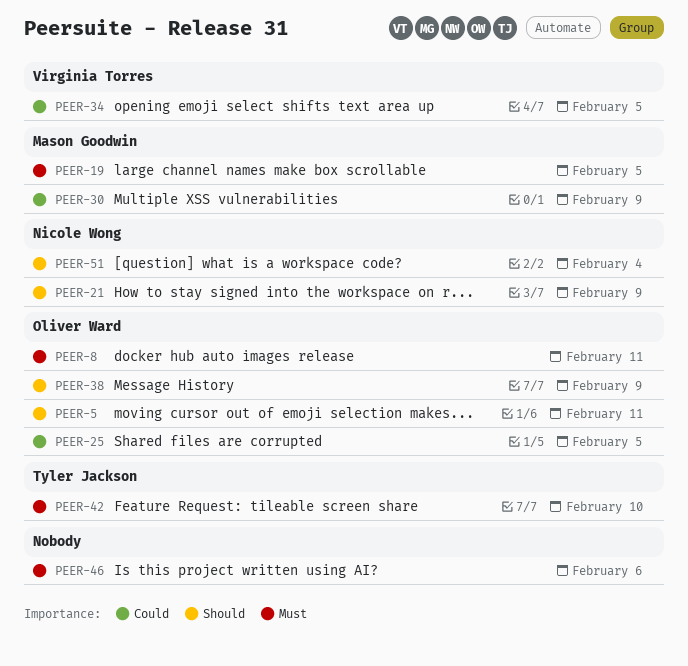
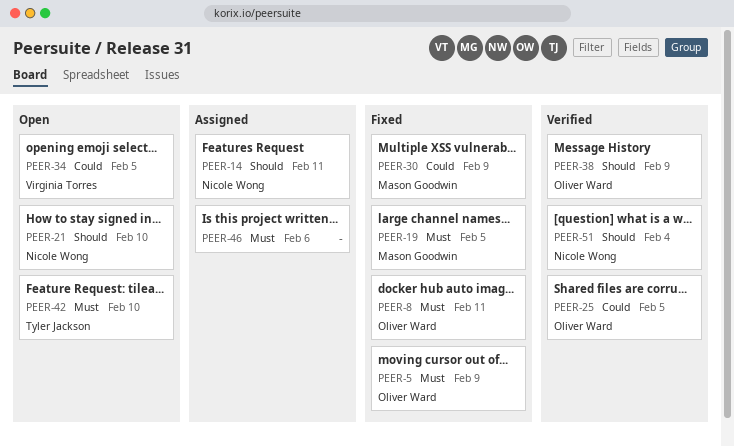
PEER-5, priority: Should -> Must
PEER-5, due: Feb 11 -> Feb 9
PEER-14: none -> present
PEER-21, due: Feb 9 -> Feb 10

